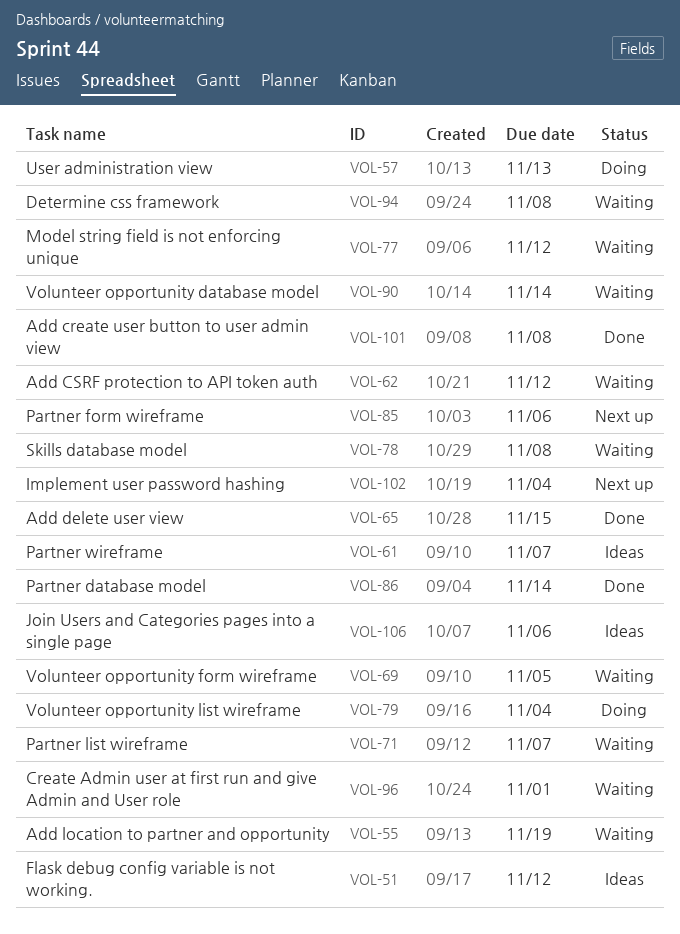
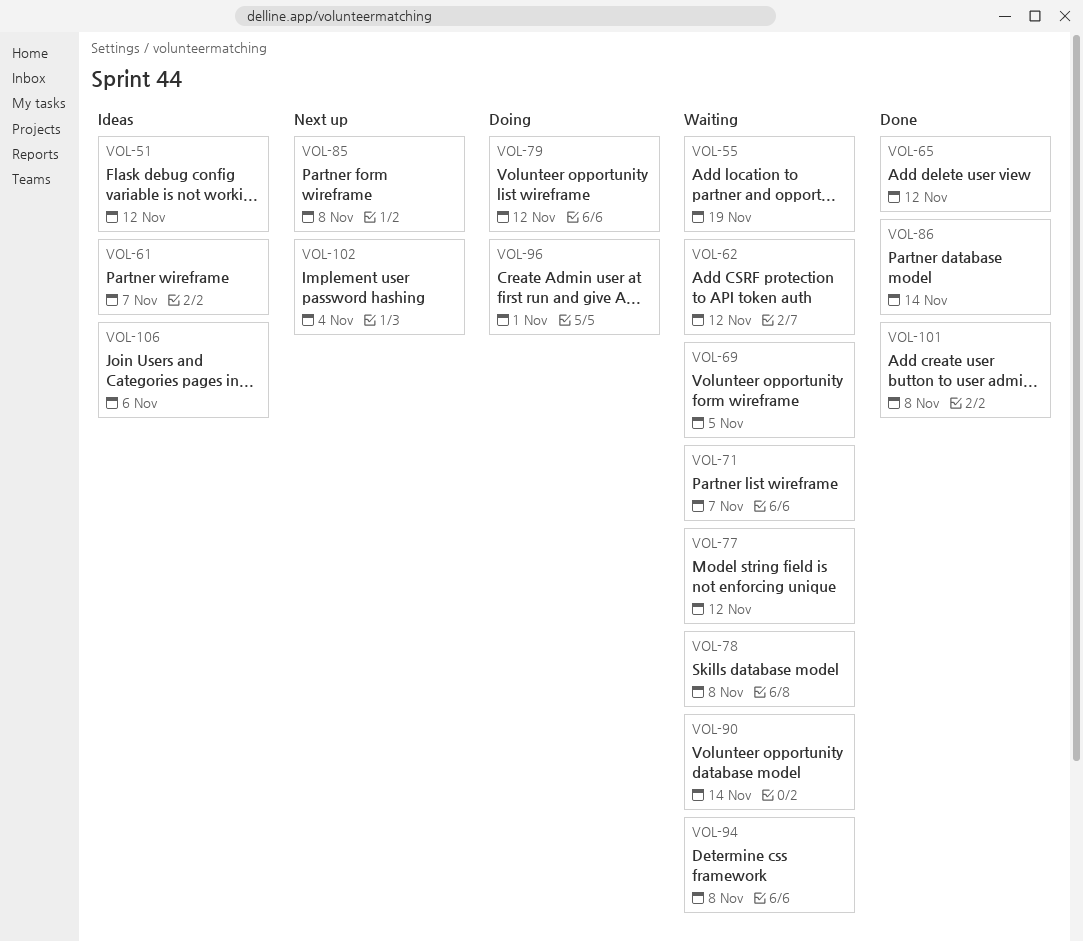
VOL-57: present -> none
VOL-65, due: Nov 15 -> Nov 12
VOL-79, due: Nov 4 -> Nov 12
VOL-85, due: Nov 6 -> Nov 8
VOL-96, status: Waiting -> Doing

